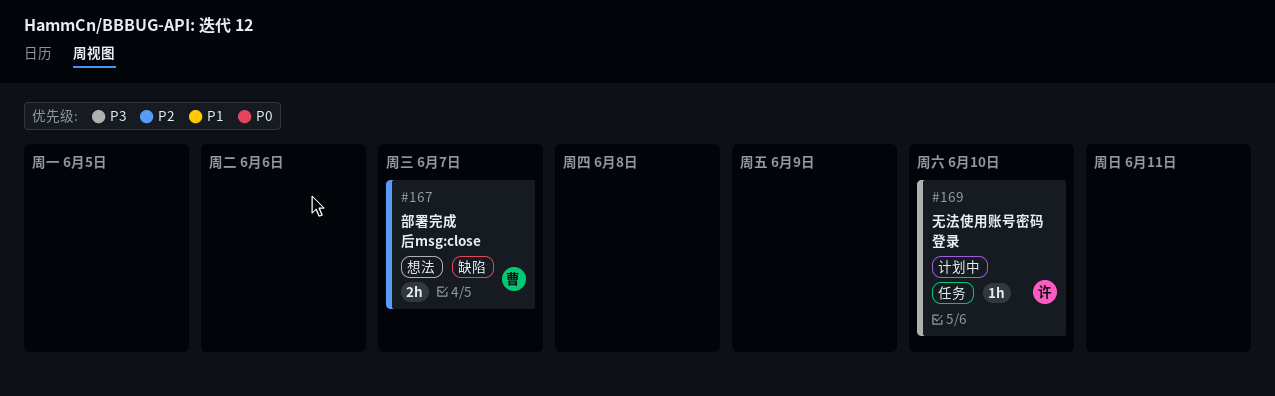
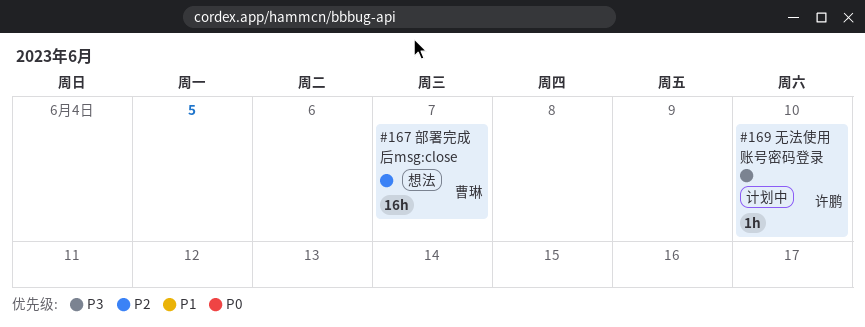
#167, estimate: 2h -> 16h

